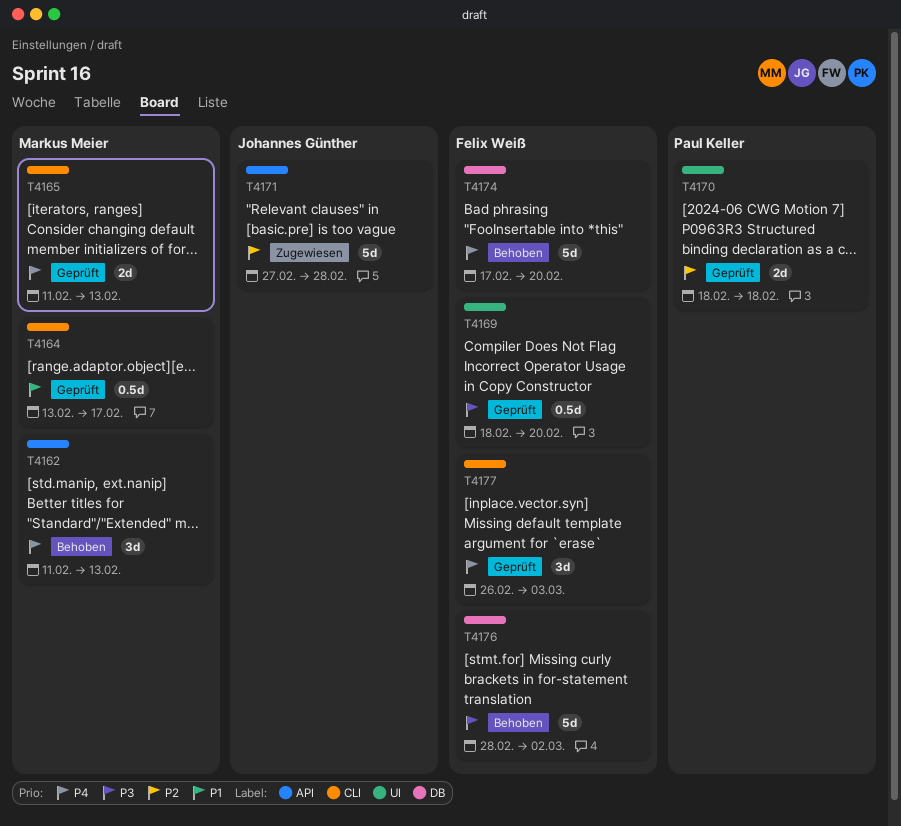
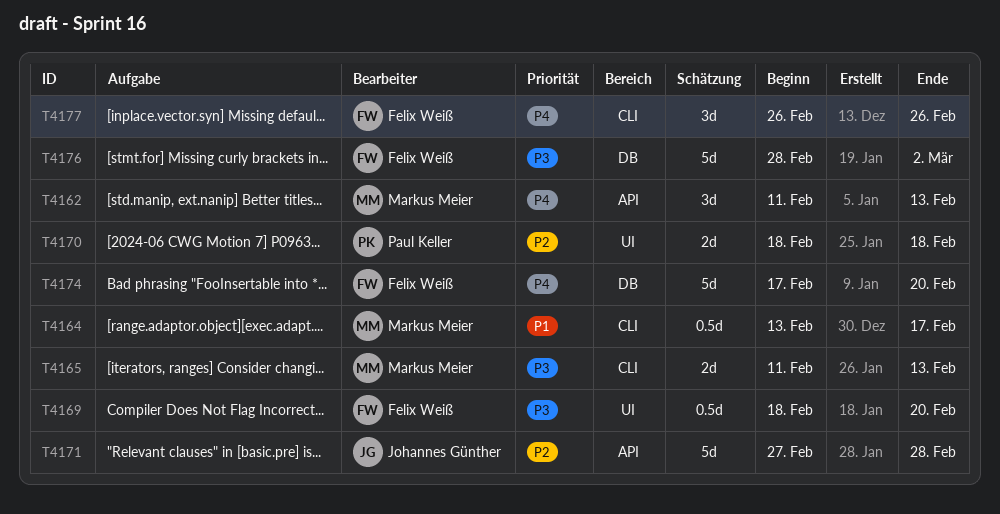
T4165, priority: P4 -> P3
T4177, due: Mar 3 -> Feb 26

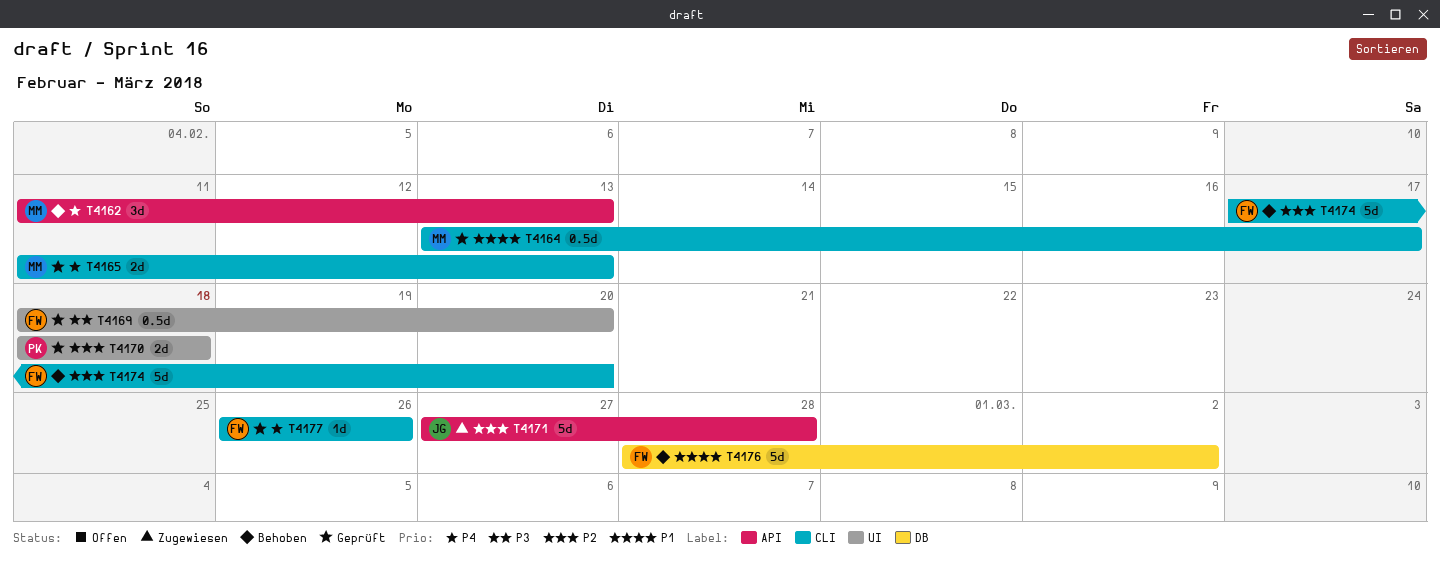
T4165, priority: P3 -> P4
T4174, priority: P4 -> P2
T4174, label: DB -> CLI
T4176, priority: P3 -> P1
T4177, estimate: 3d -> 1d

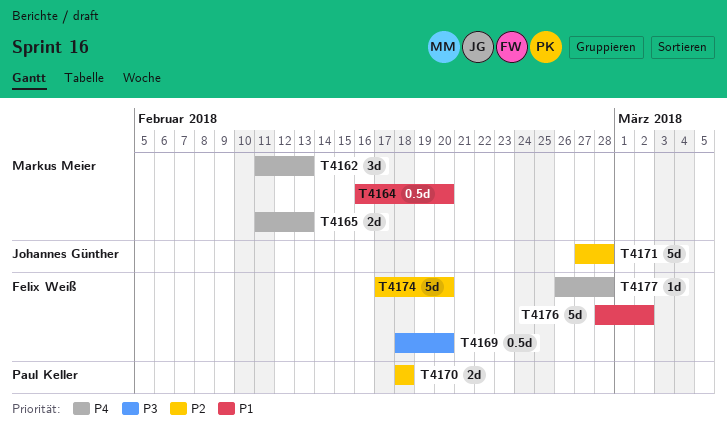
T4164, start: Feb 13 -> Feb 16
T4164, due: Feb 17 -> Feb 20
T4177, due: Feb 26 -> Feb 28

